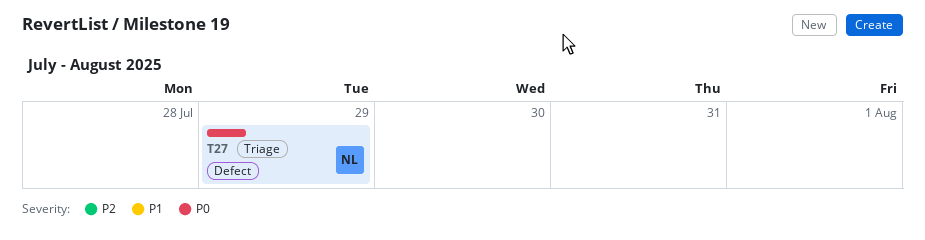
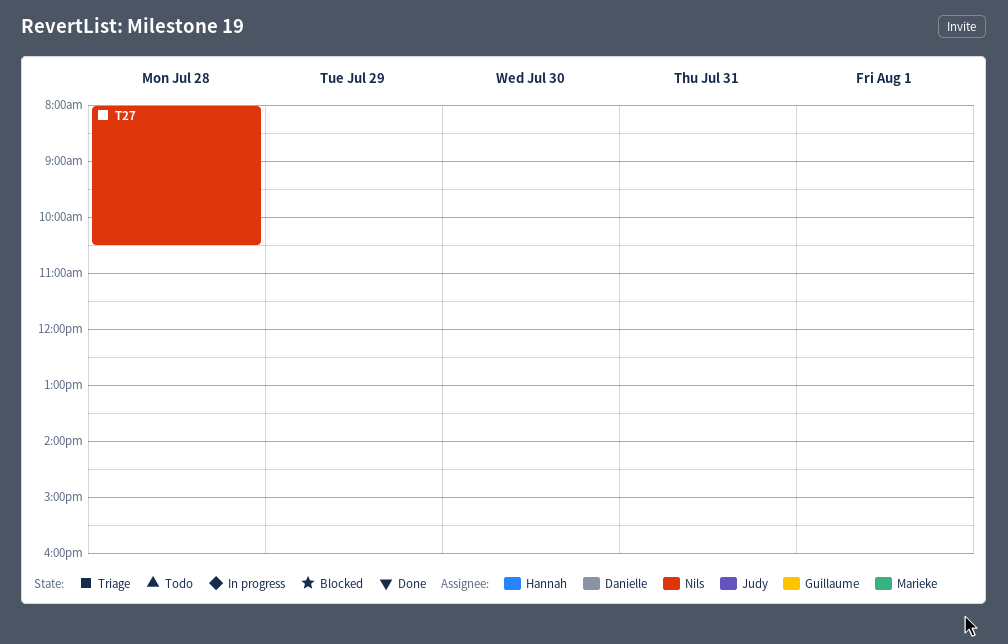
T27, day: Jul 29 -> Jul 28

